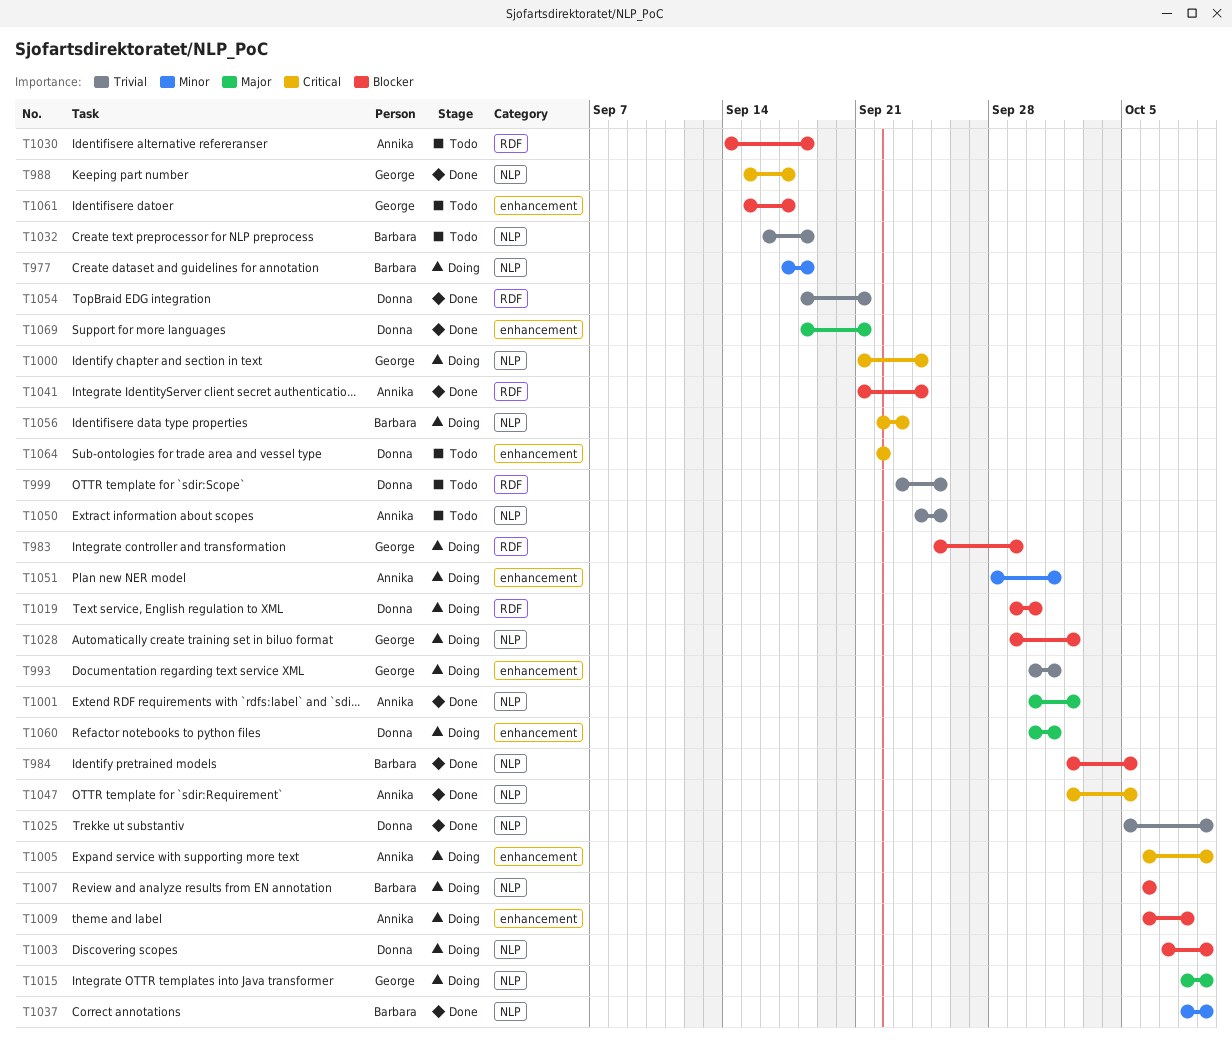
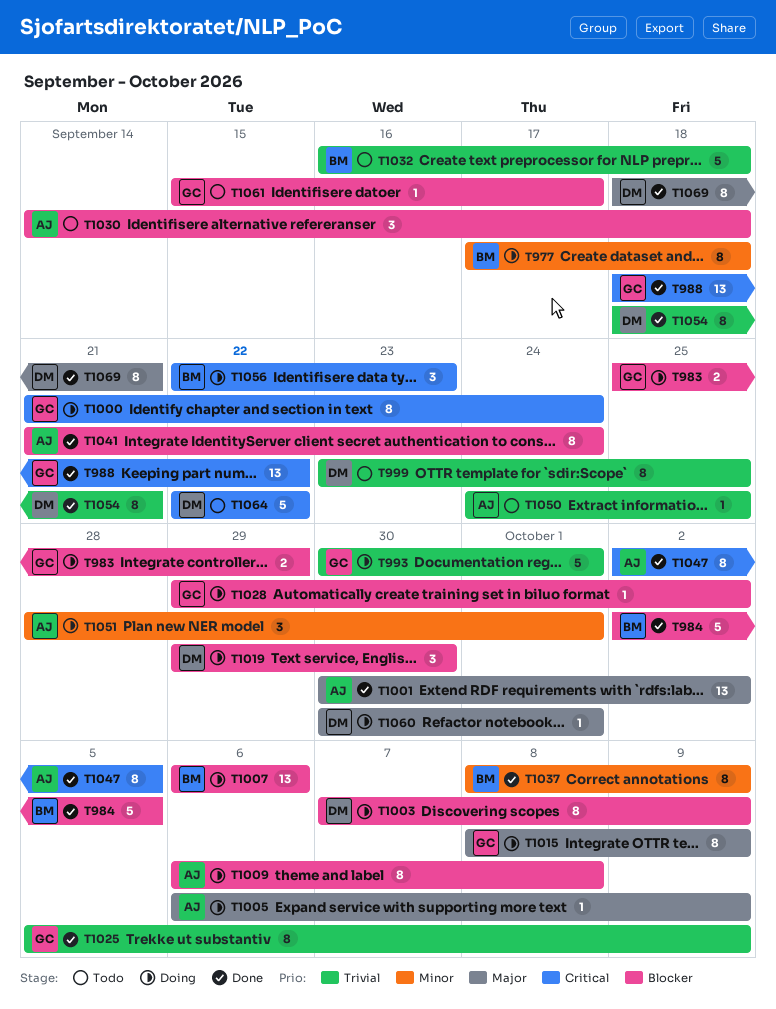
T988, start: Sep 15 -> Sep 18
T988, due: Sep 17 -> Sep 22
T1005, priority: Critical -> Major
T1025, owner: Donna -> George

